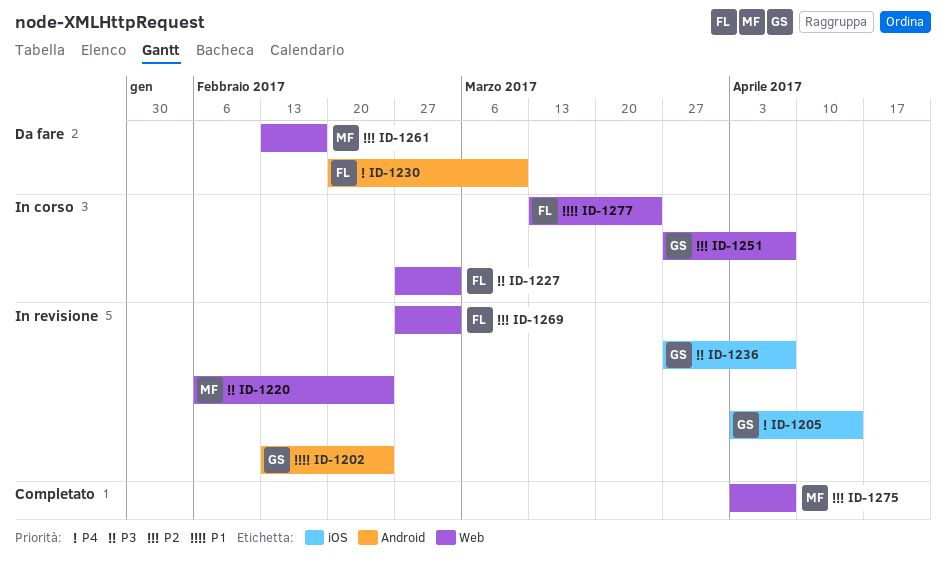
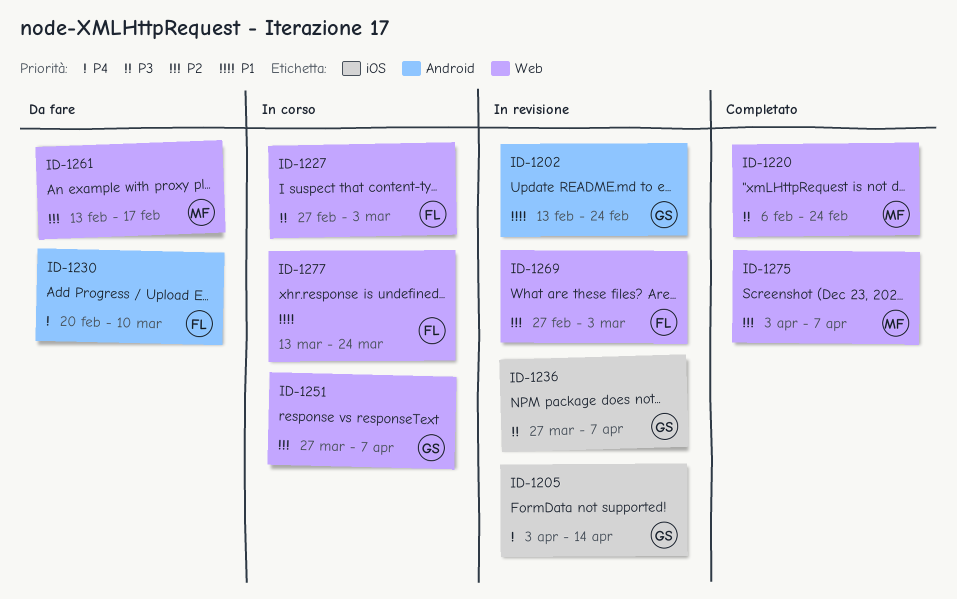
ID-1220, status: In revisione -> Completato

